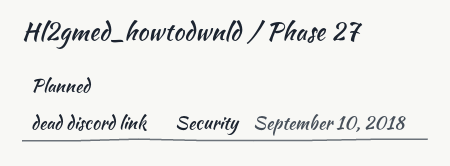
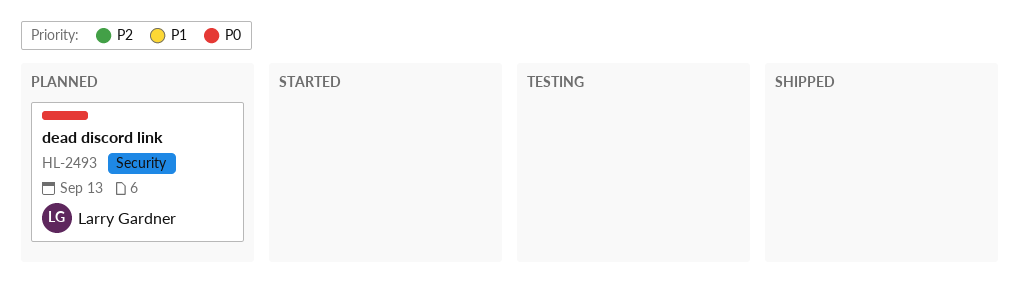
dead discord link, due: Sep 10 -> Sep 13

